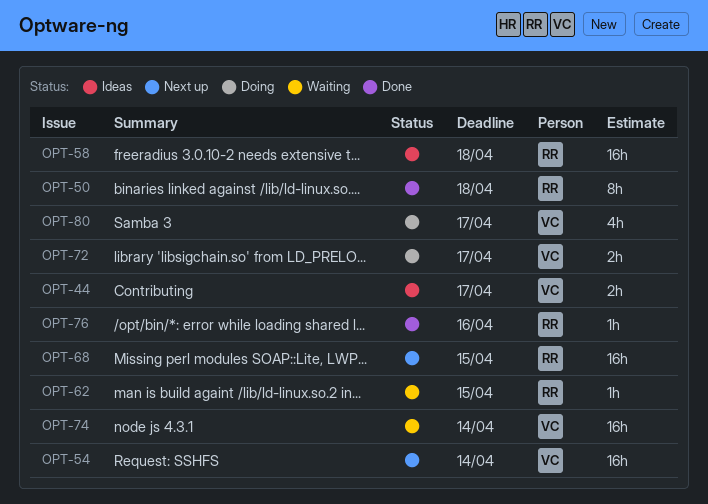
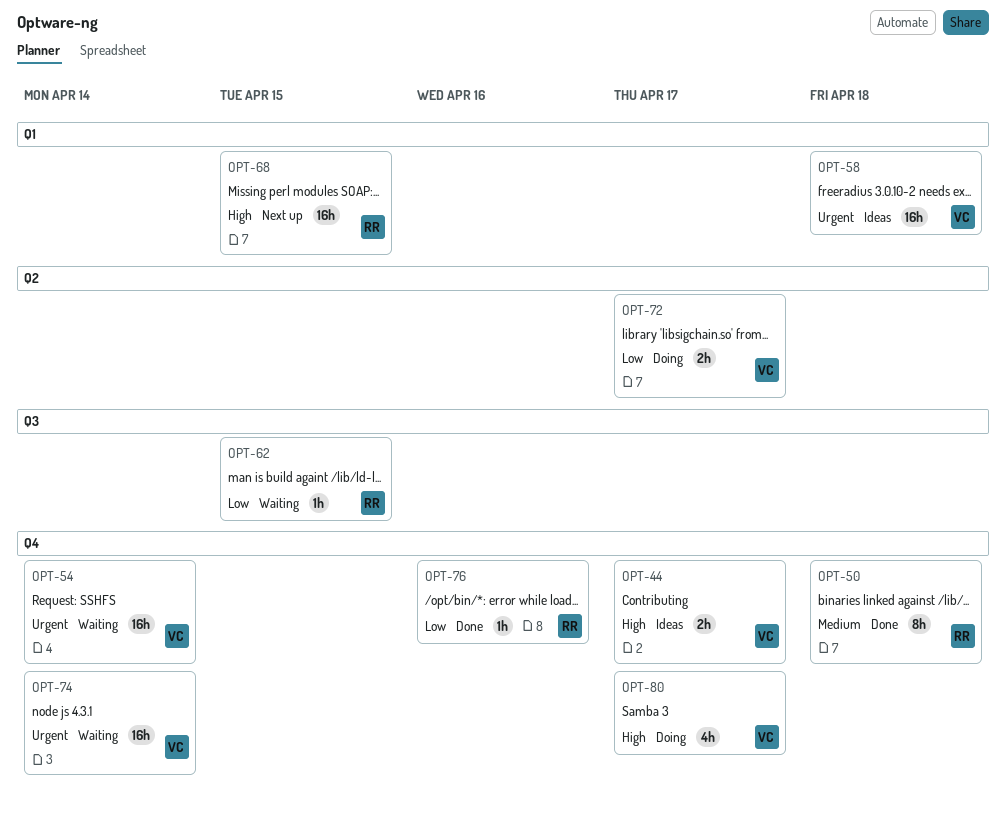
OPT-54, status: Next up -> Waiting
OPT-58, owner: RR -> VC

